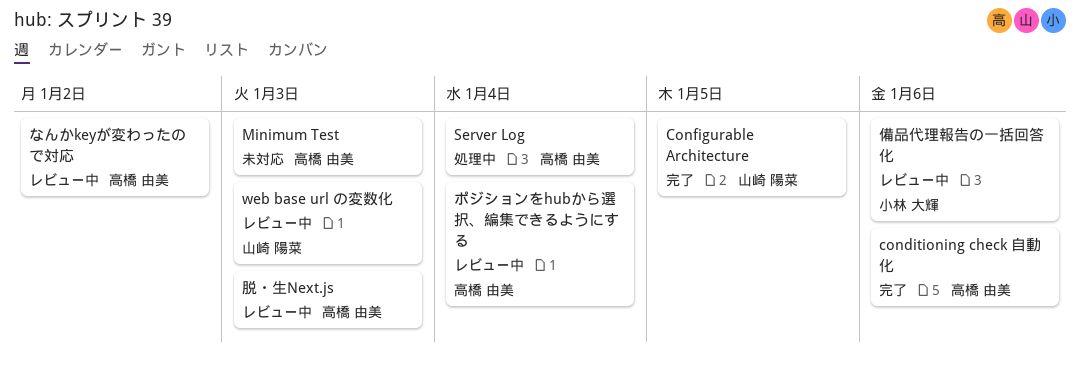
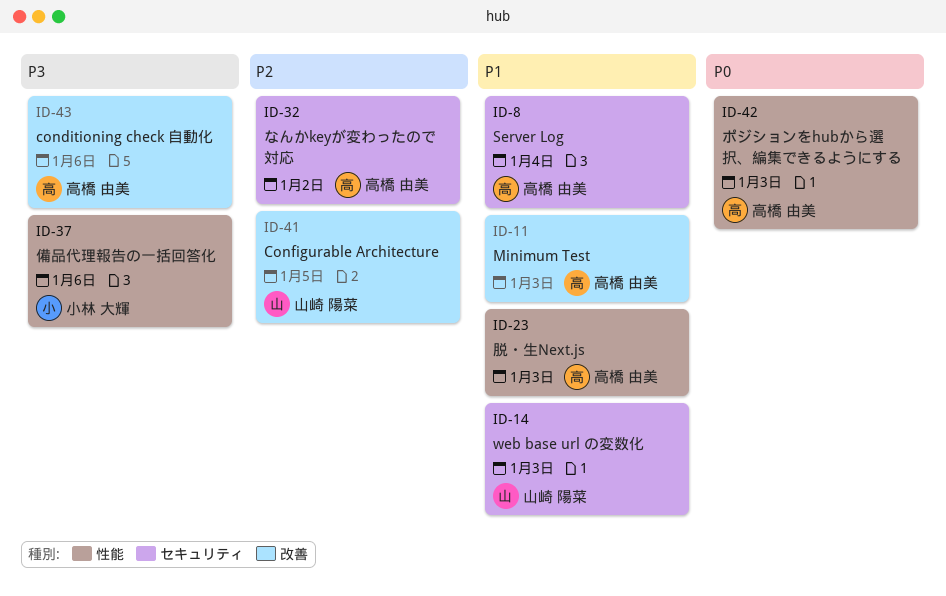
ポジションをhubから選択、編集できるようにする, due: Jan 4 -> Jan 3

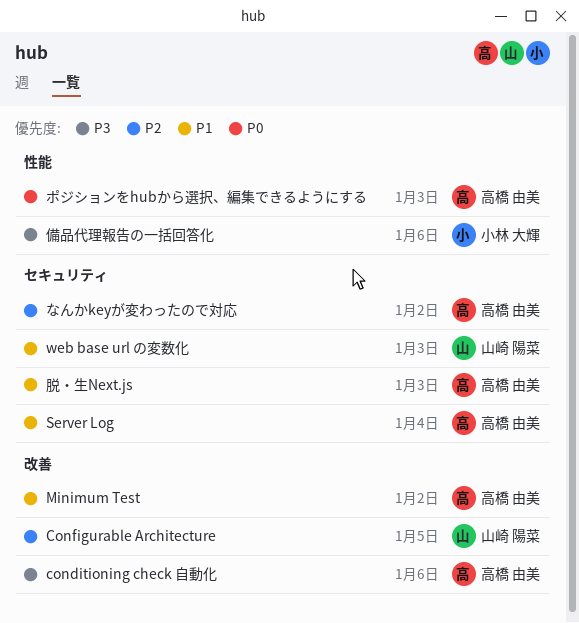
Minimum Test, due: Jan 3 -> Jan 2
脱・生Next.js, label: 性能 -> セキュリティ

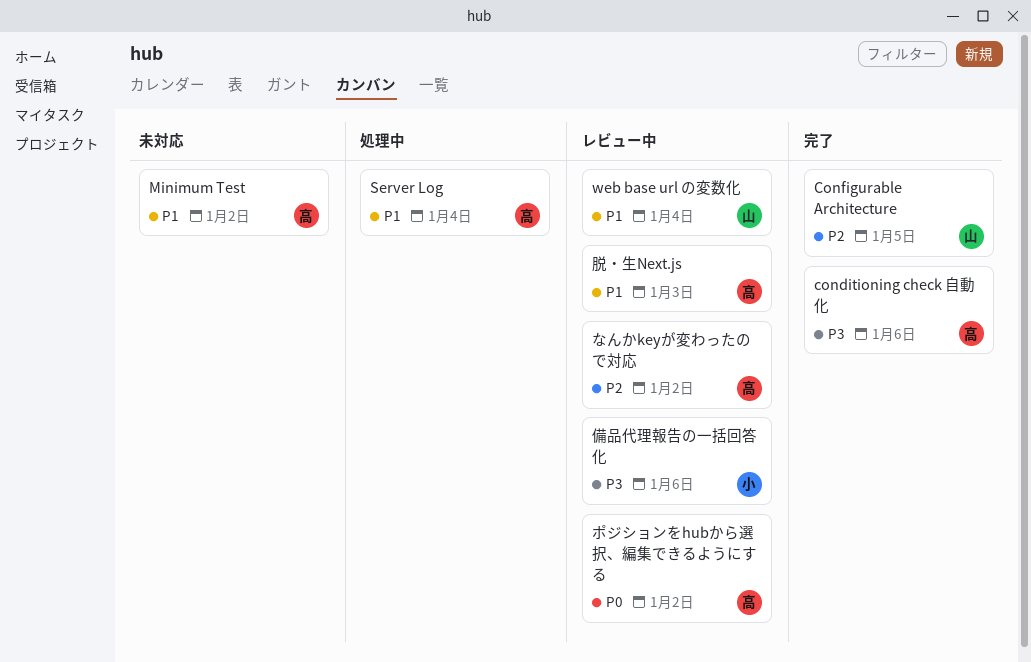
web base url の変数化, due: Jan 3 -> Jan 4
ポジションをhubから選択、編集できるようにする, due: Jan 3 -> Jan 2

